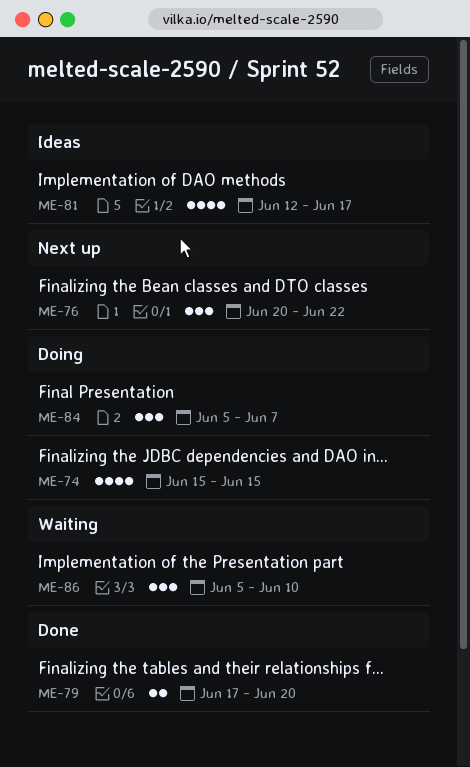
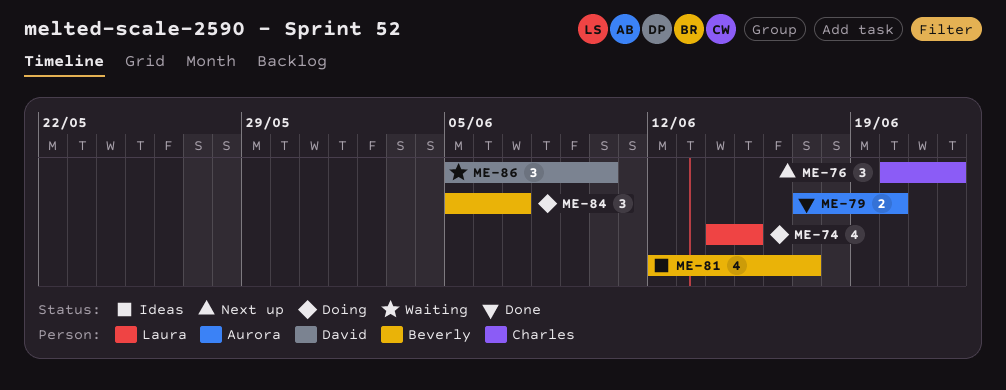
ME-74, start: Jun 15 -> Jun 14

